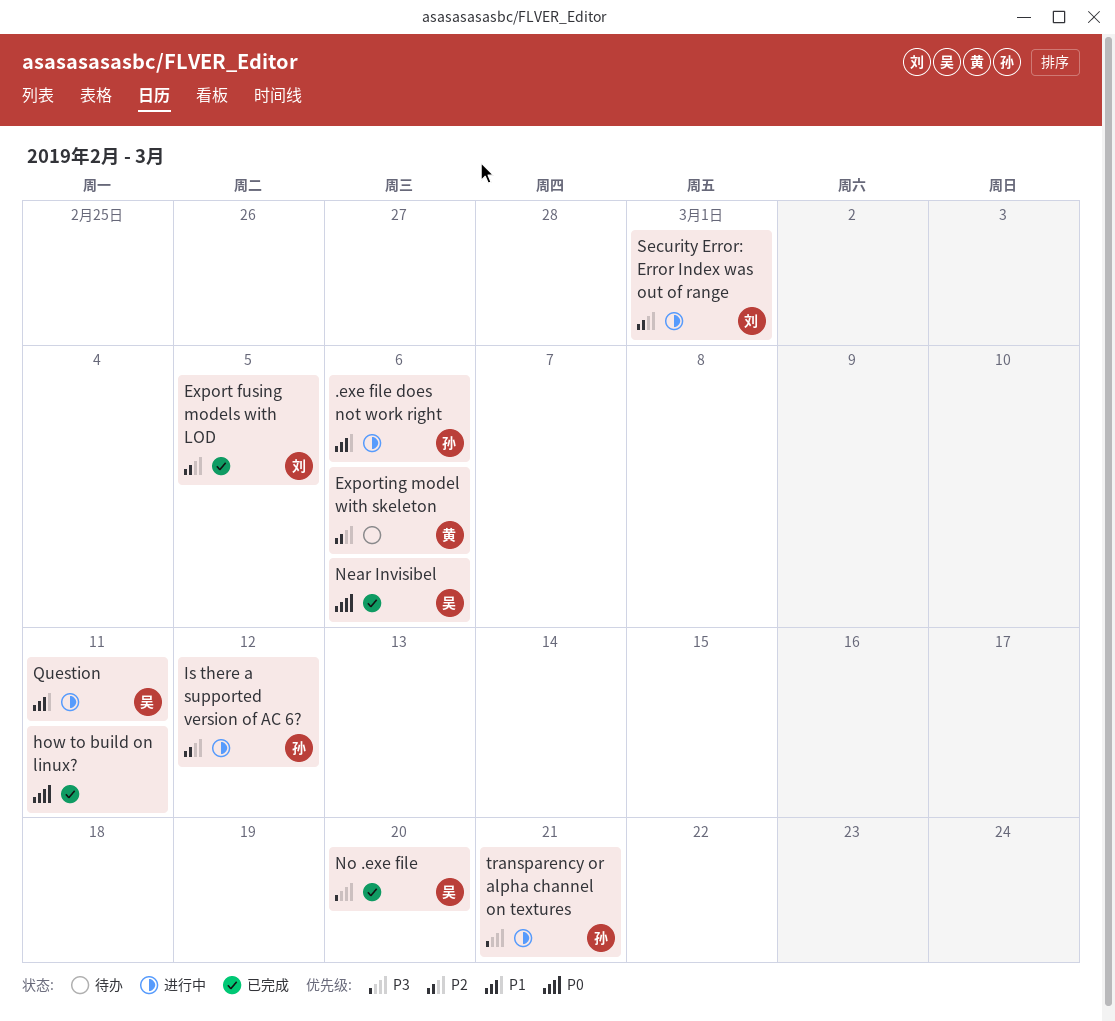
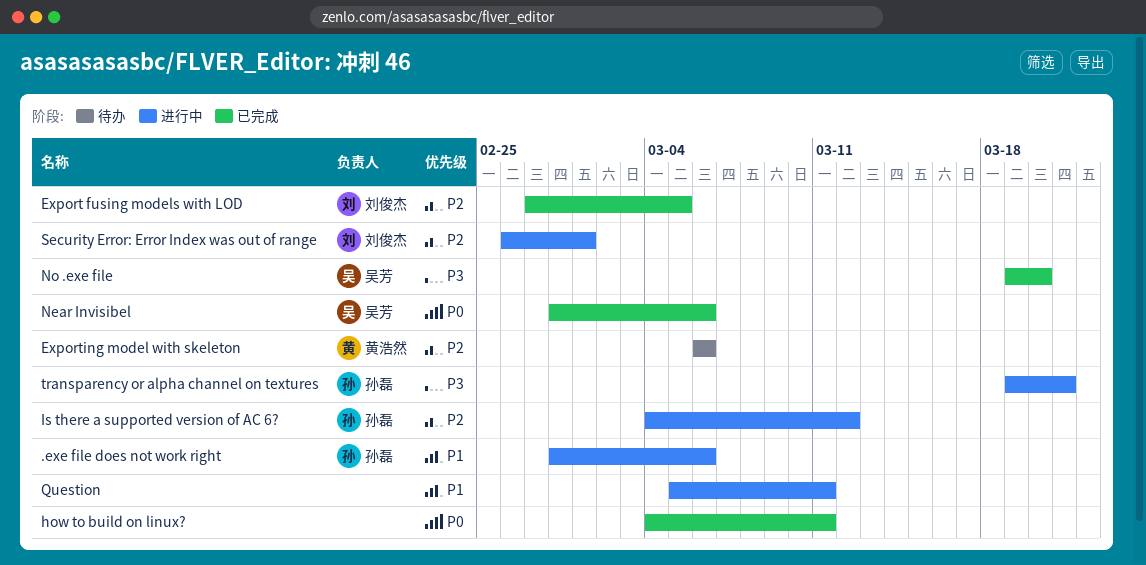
Question, owner: 吴芳 -> none

